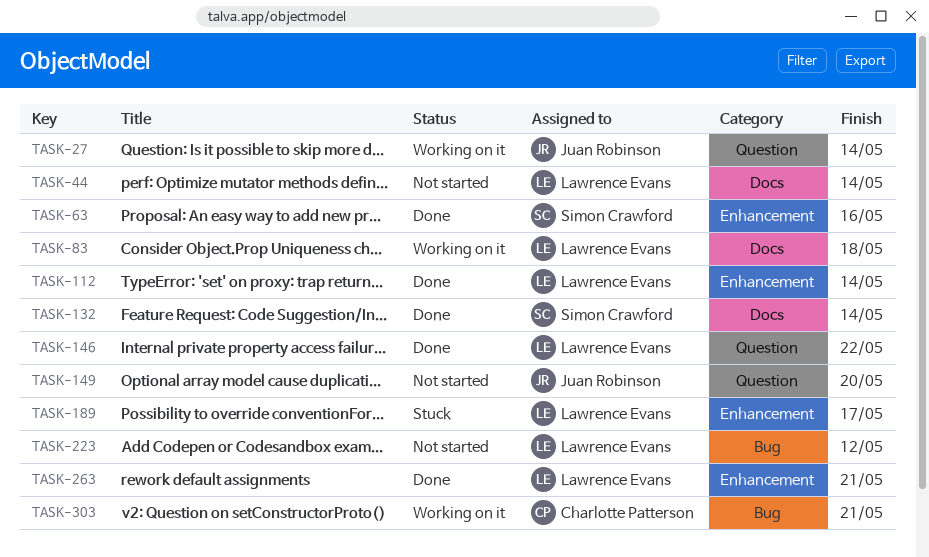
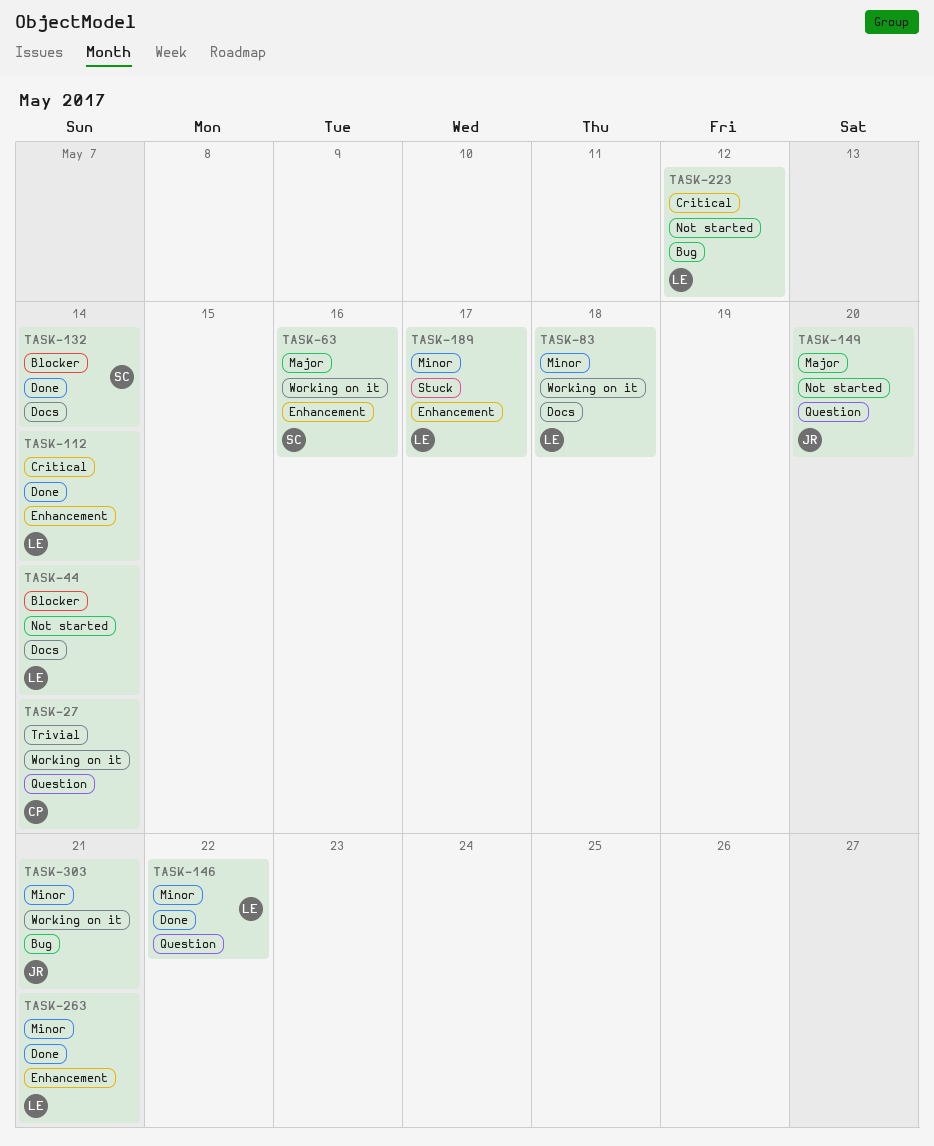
TASK-27, owner: Juan Robinson -> Charlotte Patterson
TASK-63, status: Done -> Working on it
TASK-303, owner: Charlotte Patterson -> Juan Robinson

